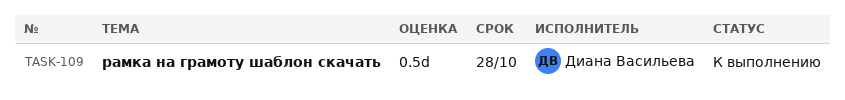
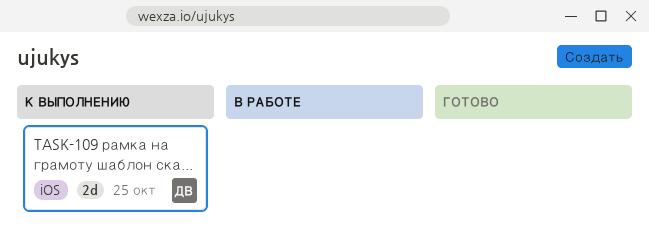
TASK-109, estimate: 0.5d -> 2d
TASK-109, due: Oct 28 -> Oct 25

